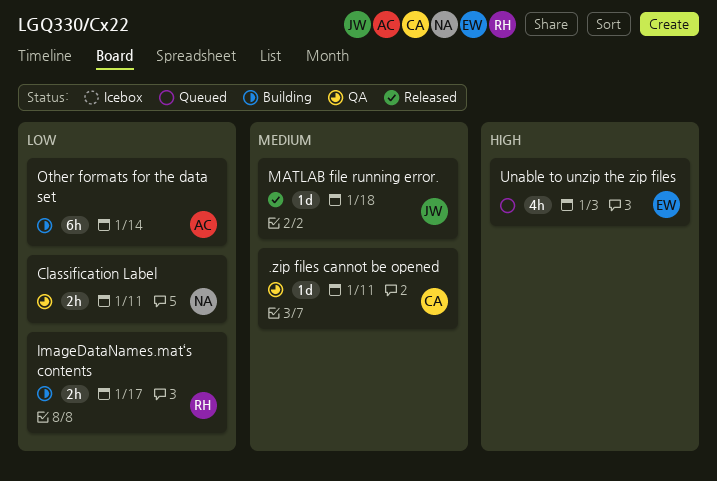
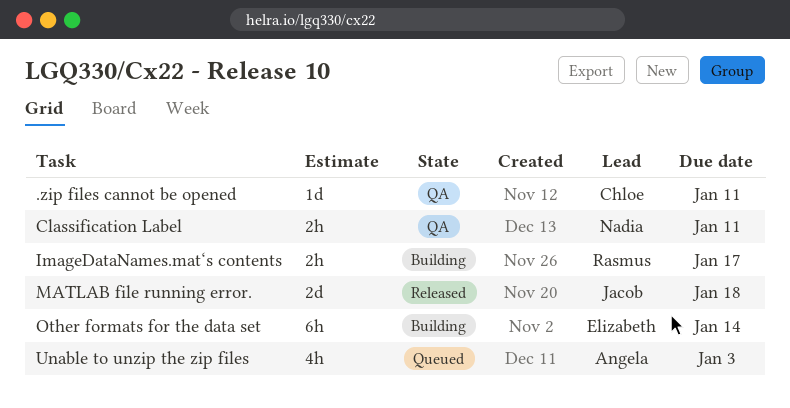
MATLAB file running error., estimate: 1d -> 2d
Other formats for the data set, owner: Angela -> Elizabeth
Unable to unzip the zip files, owner: Elizabeth -> Angela

